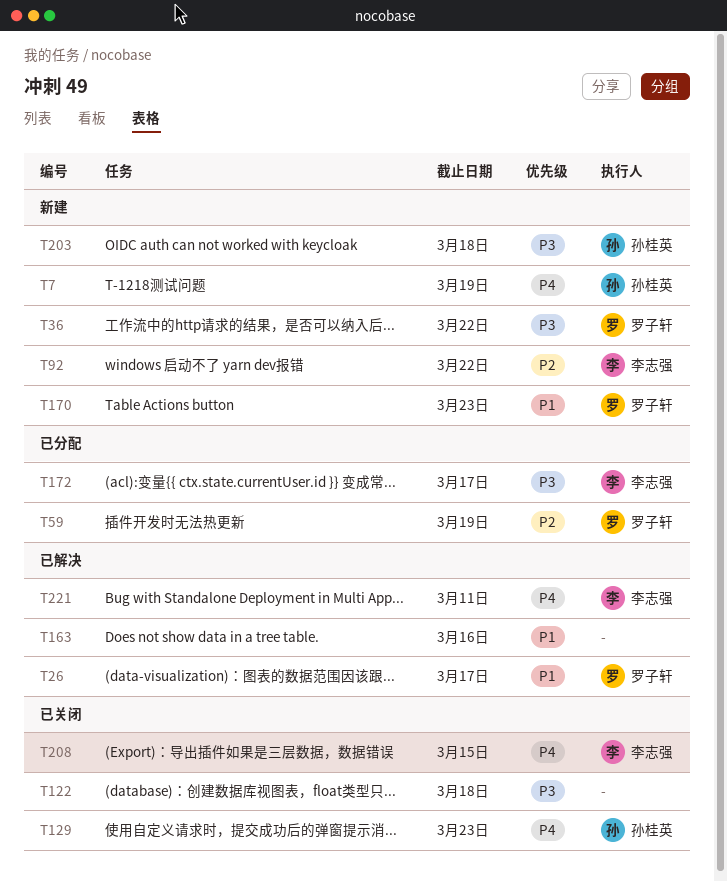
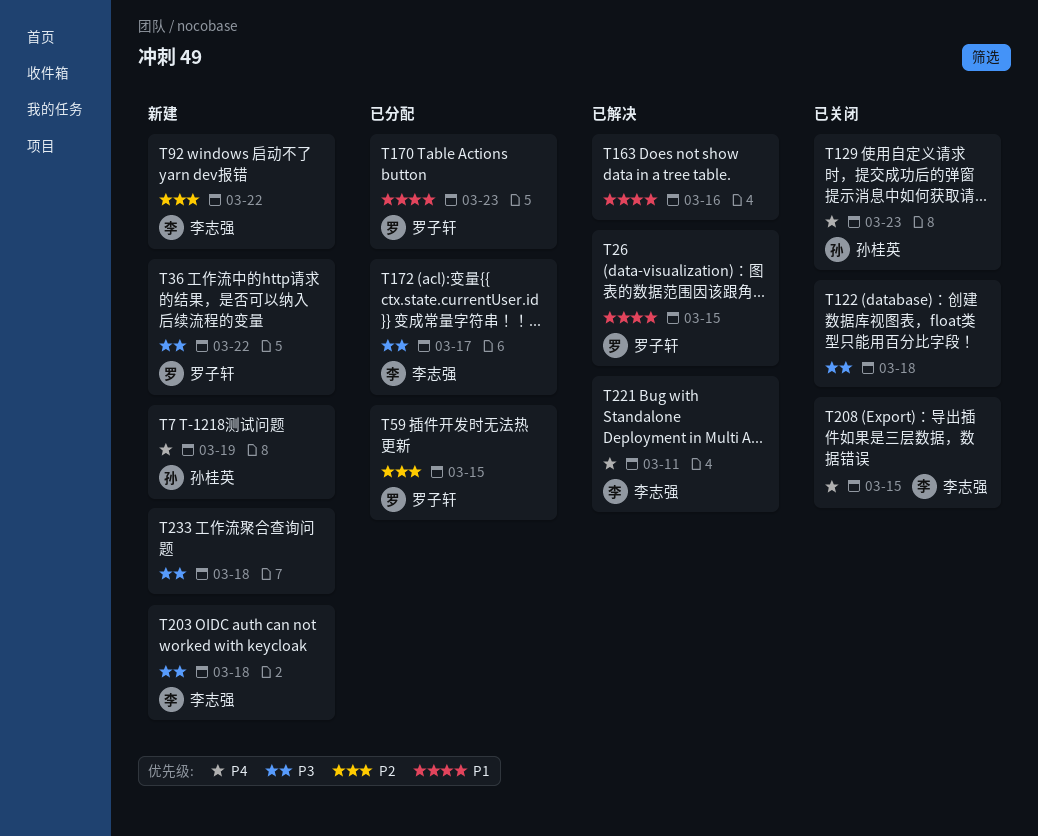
T26, due: Mar 17 -> Mar 15
T59, due: Mar 19 -> Mar 15
T170, status: 新建 -> 已分配
T203, owner: 孙桂英 -> 李志强
T233: none -> present

